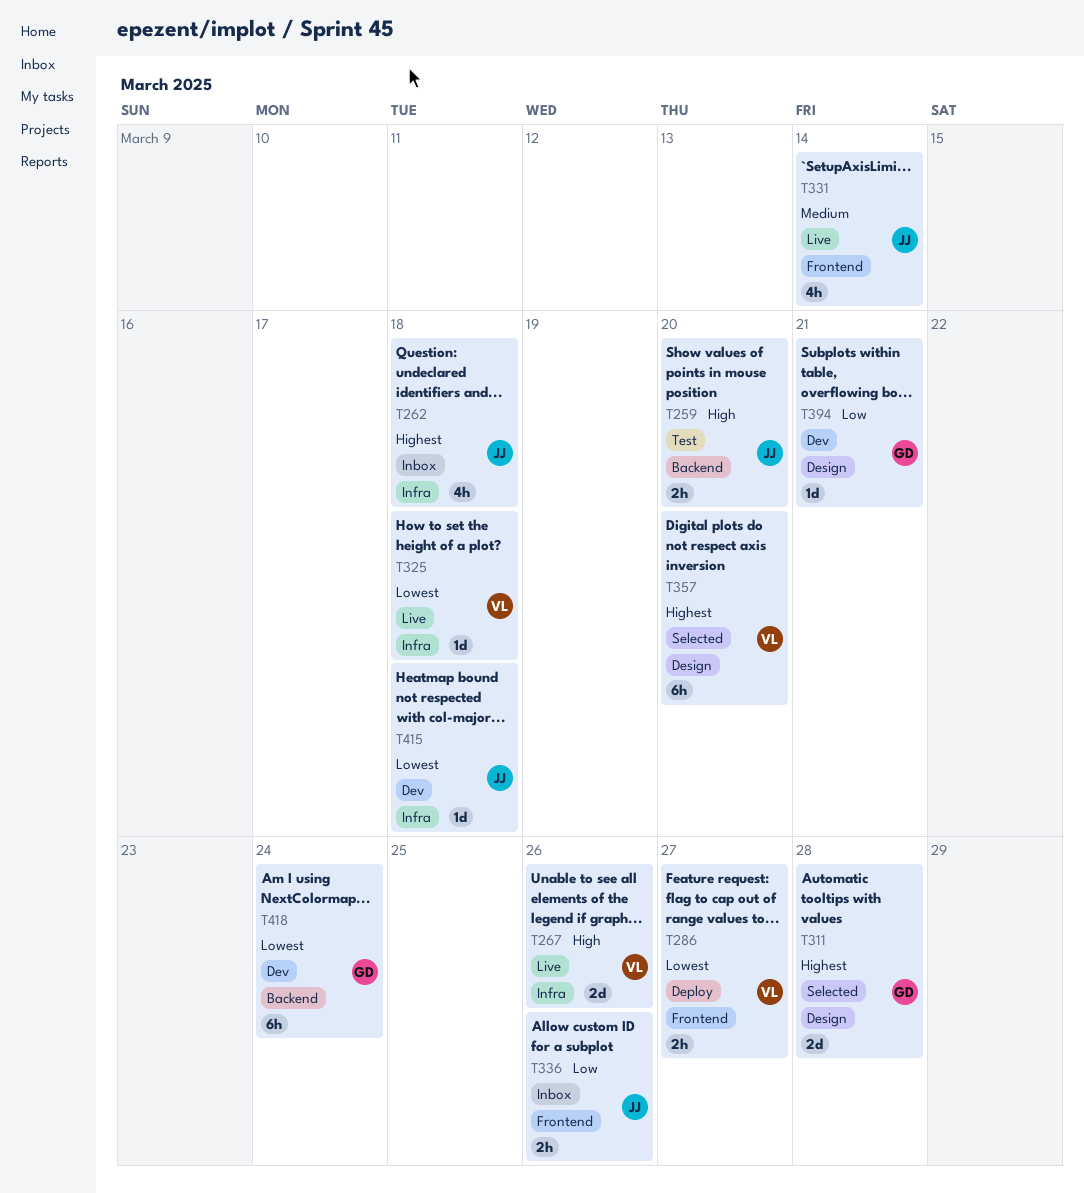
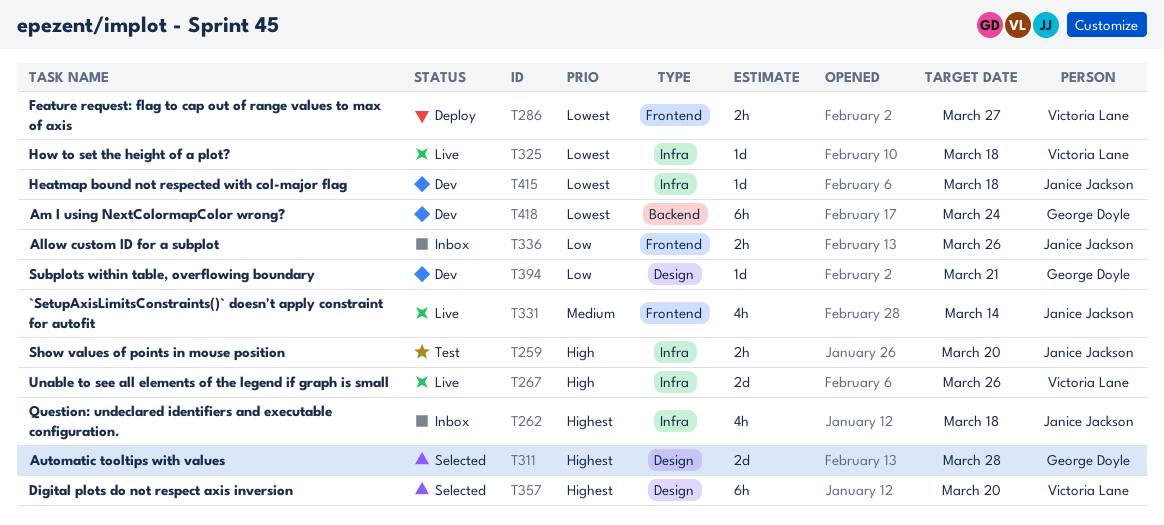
T259, label: Backend -> Infra

